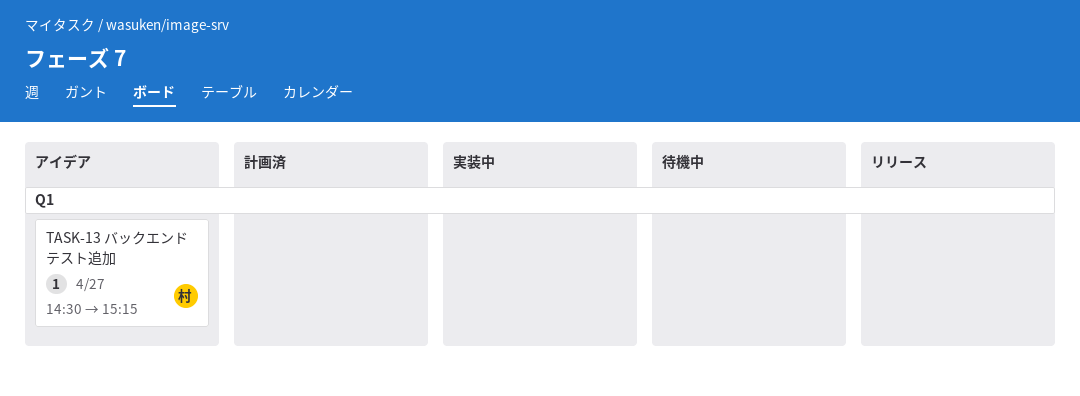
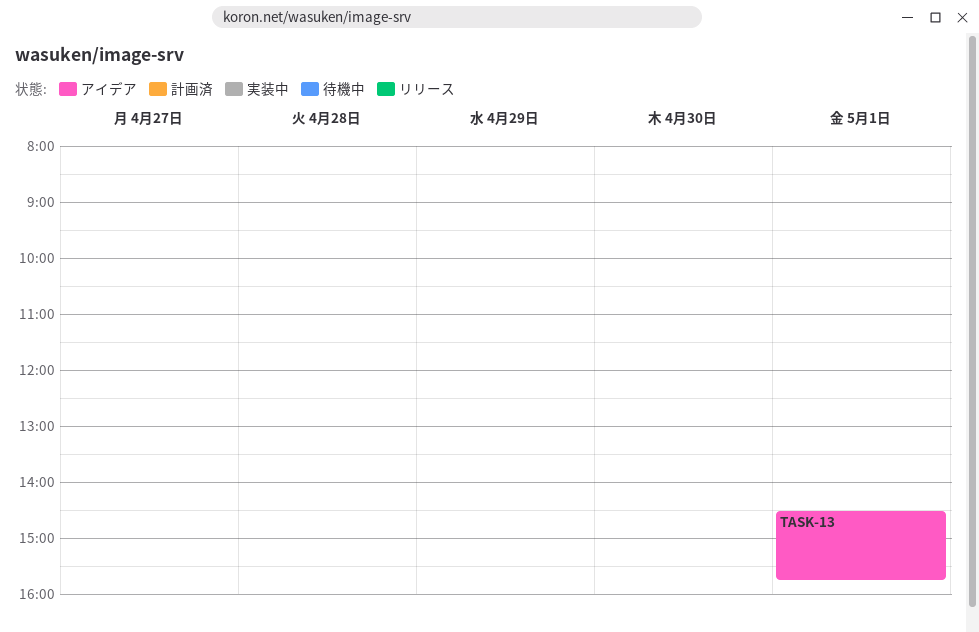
TASK-13, day: Apr 27 -> May 1
TASK-13, ends: 15:15 -> 15:45

